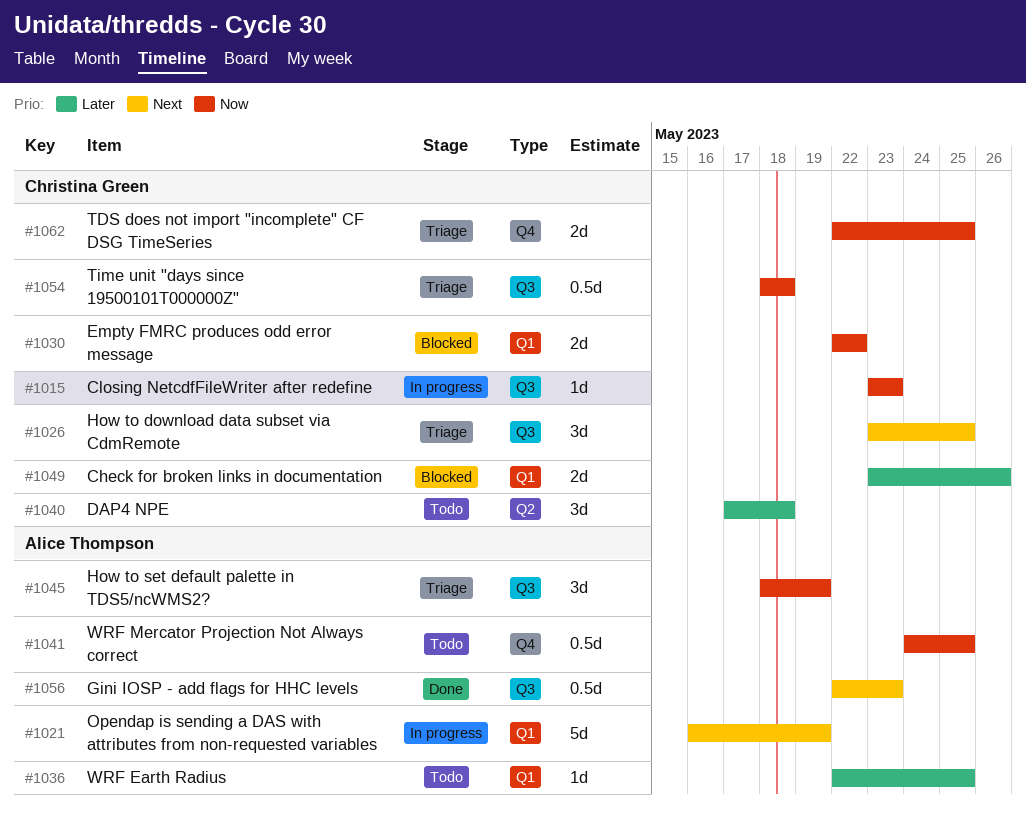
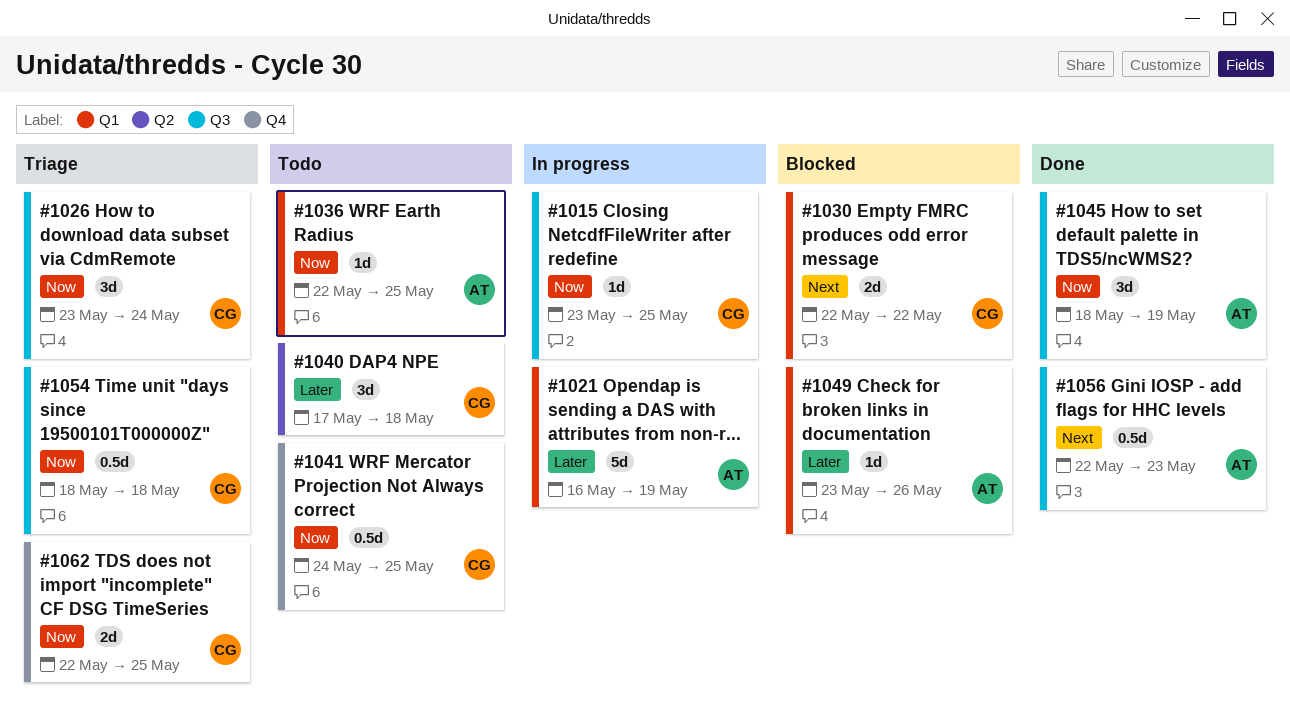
#1015, due: May 23 -> May 25
#1021, priority: Next -> Later
#1026, priority: Next -> Now
#1026, due: May 25 -> May 24
#1030, priority: Now -> Next
#1036, priority: Later -> Now
#1041, owner: Alice Thompson -> Christina Green
#1045, status: Triage -> Done
#1049, owner: Christina Green -> Alice Thompson
#1049, estimate: 2d -> 1d

